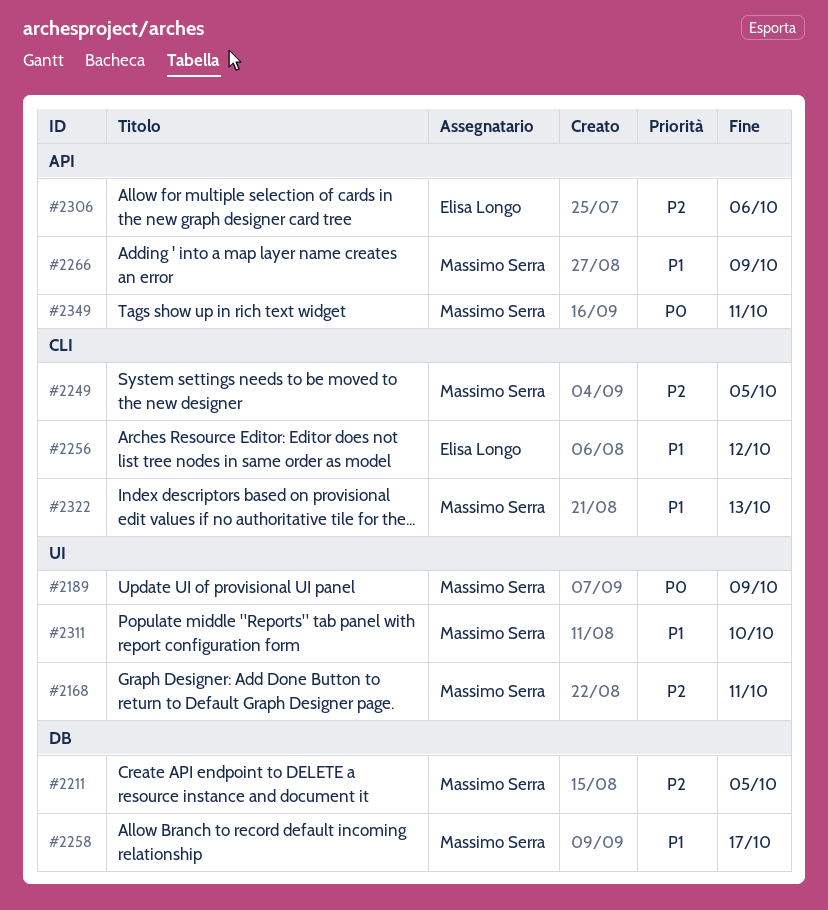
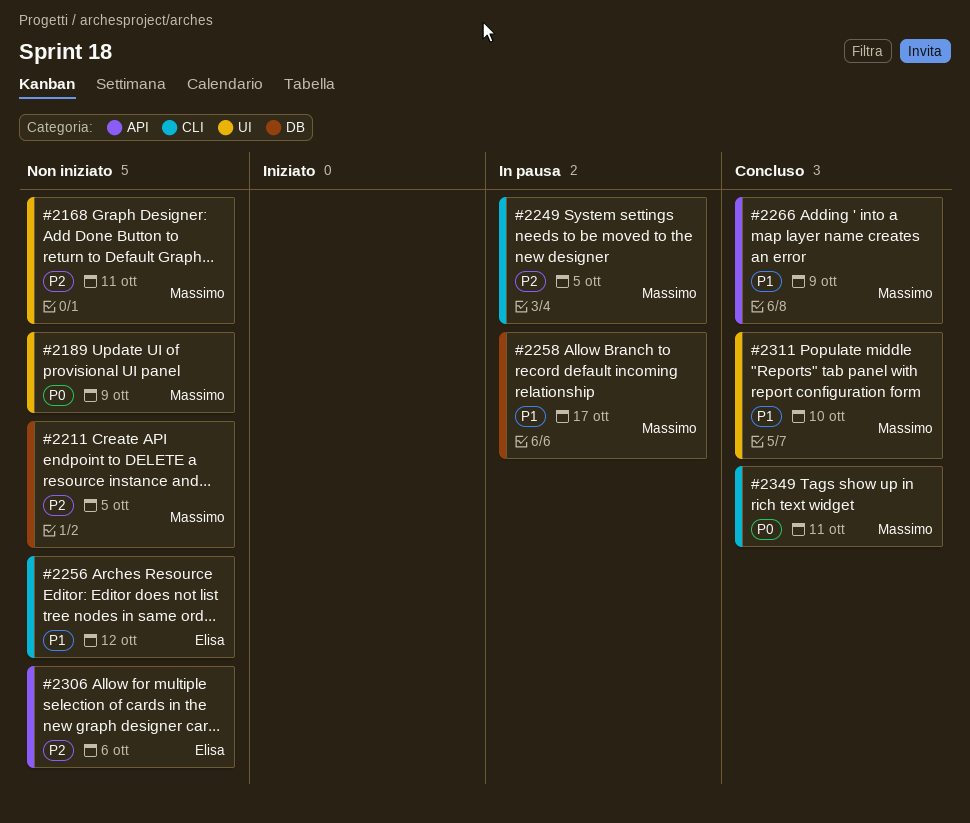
#2322: present -> none
#2349, label: API -> CLI

